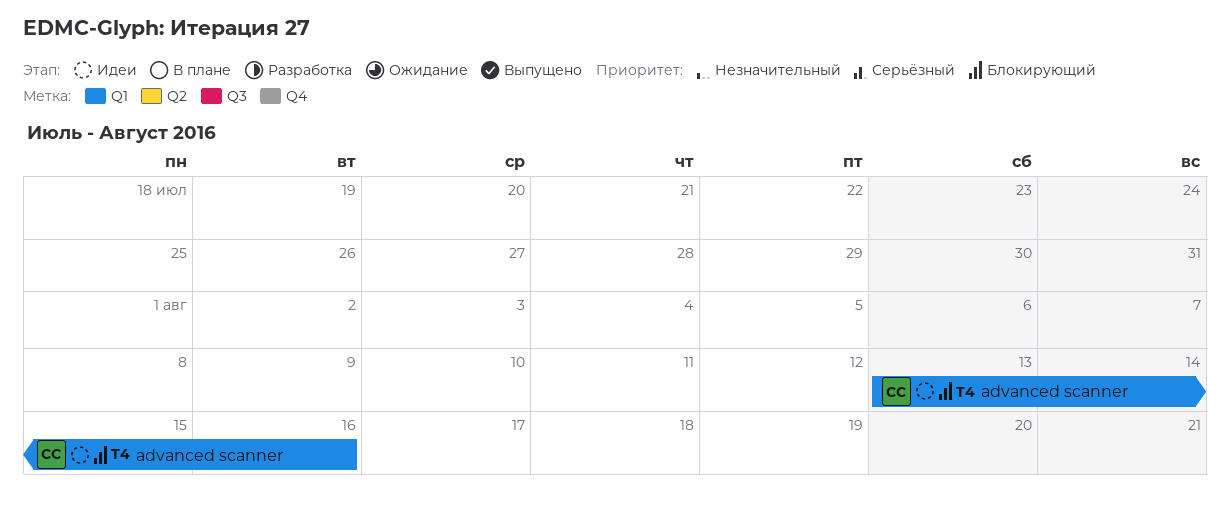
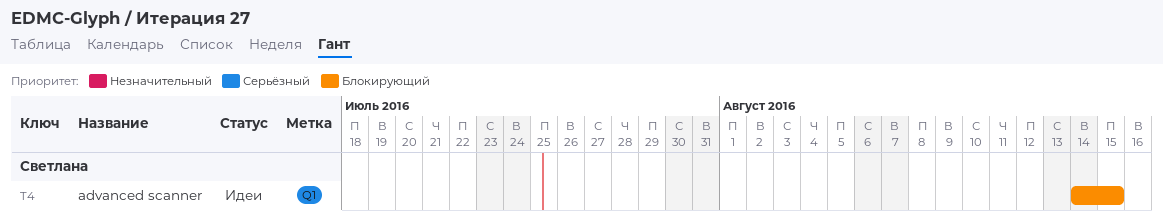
T4, start: Aug 13 -> Aug 14
T4, due: Aug 16 -> Aug 15

